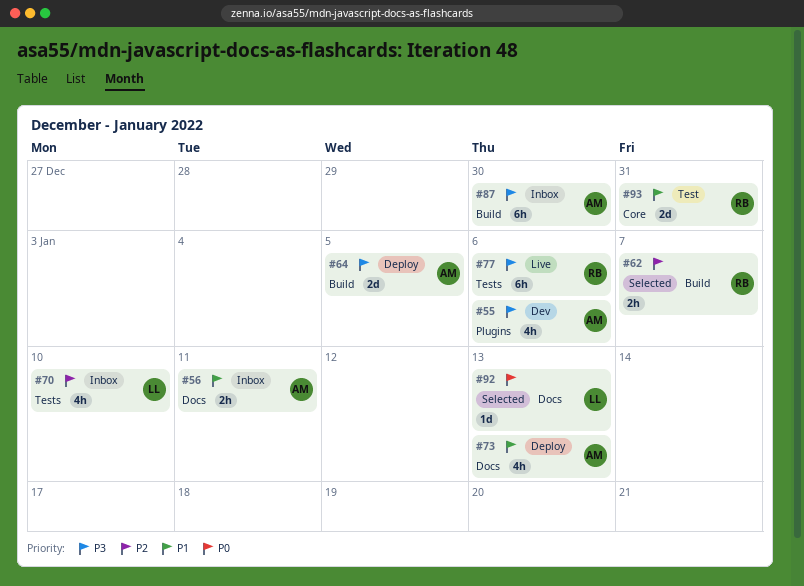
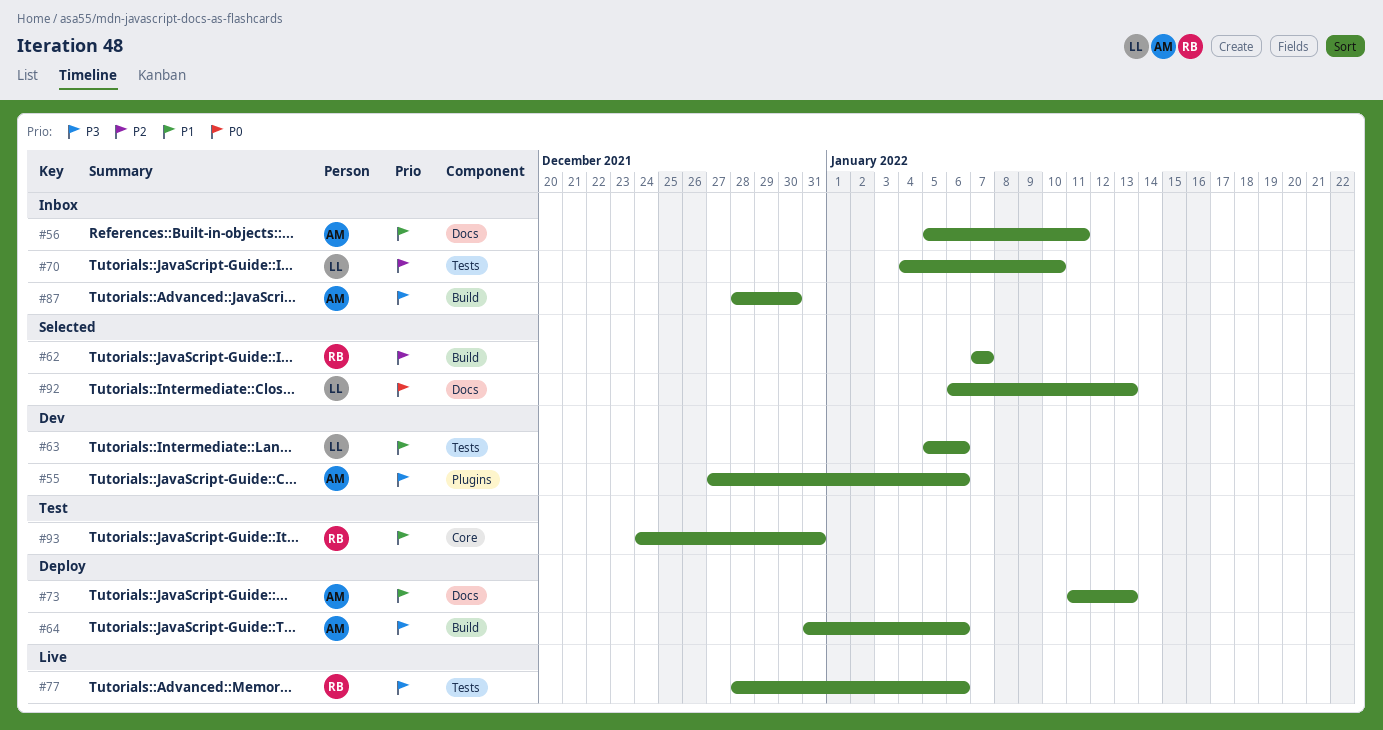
#63: none -> present
#64, due: Jan 5 -> Jan 6

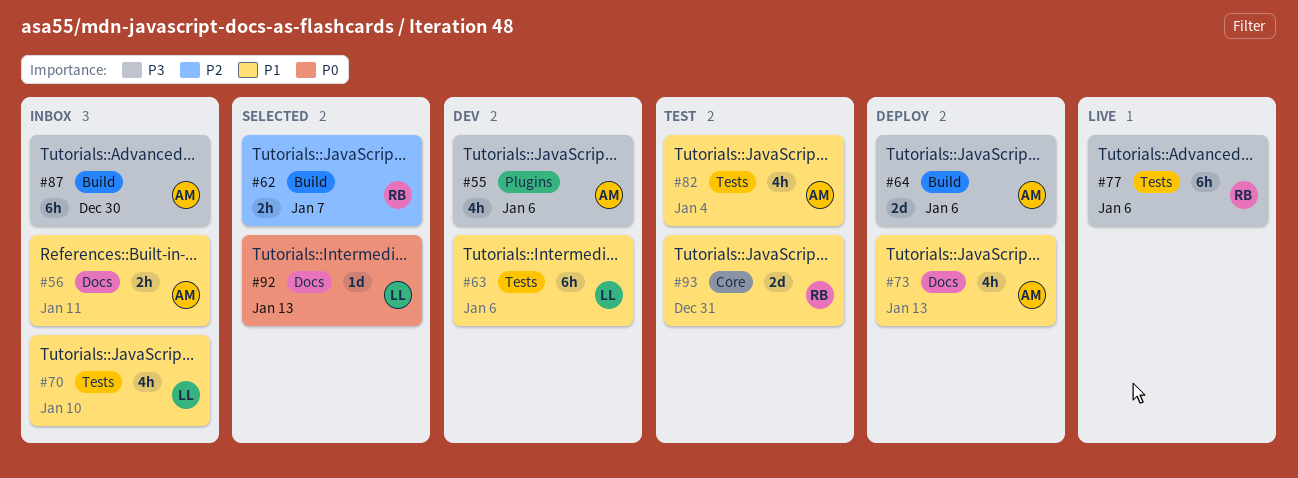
#70, priority: P2 -> P1
#82: none -> present

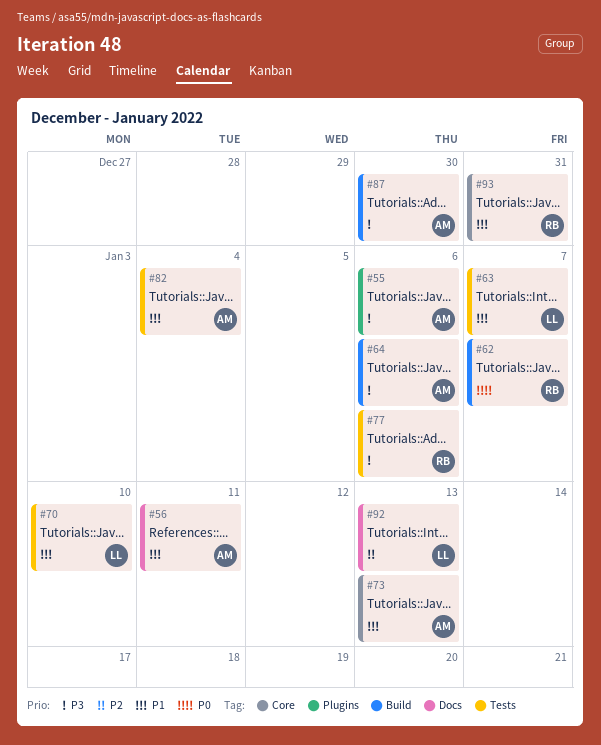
#62, priority: P2 -> P0
#63, due: Jan 6 -> Jan 7
#73, label: Docs -> Core
#92, priority: P0 -> P2

